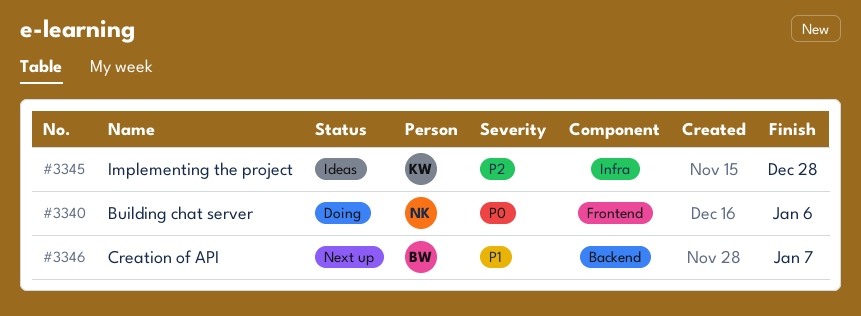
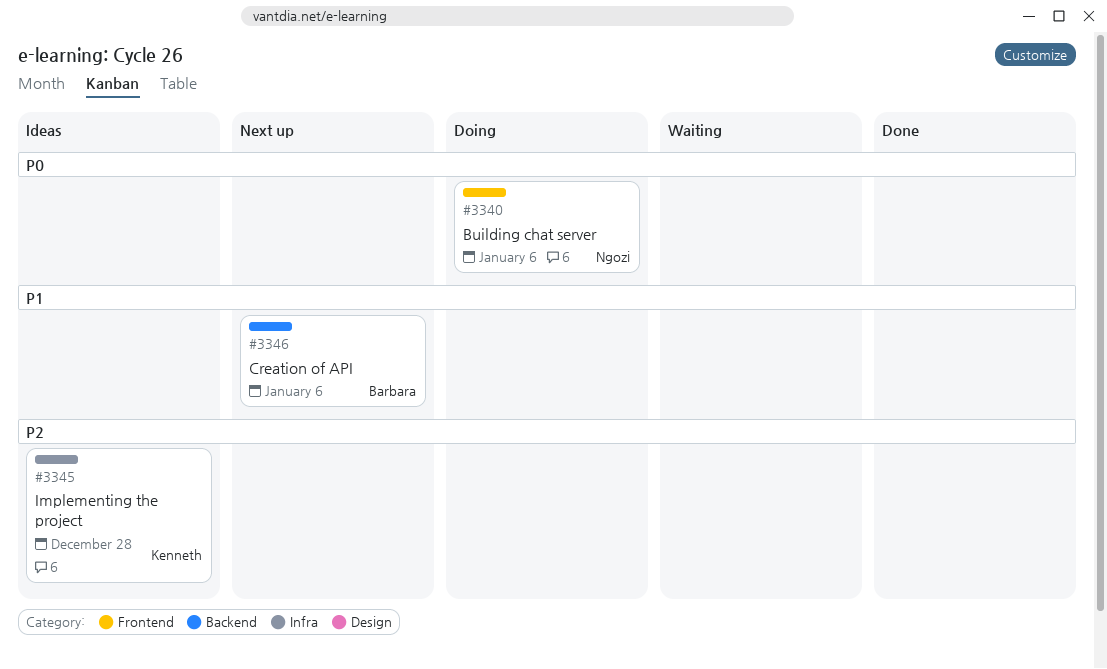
#3346, due: Jan 7 -> Jan 6

